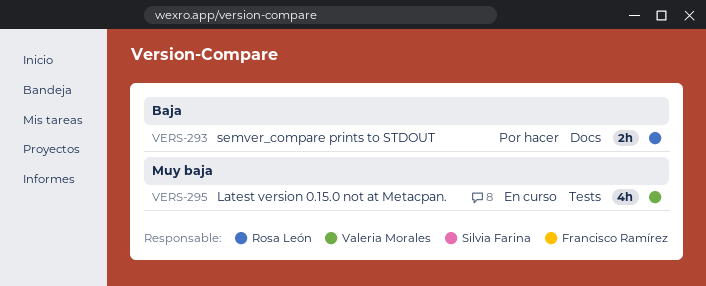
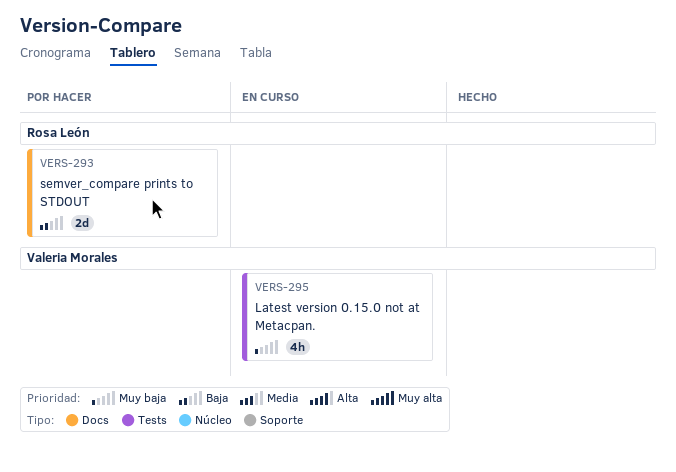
VERS-293, estimate: 2h -> 2d

